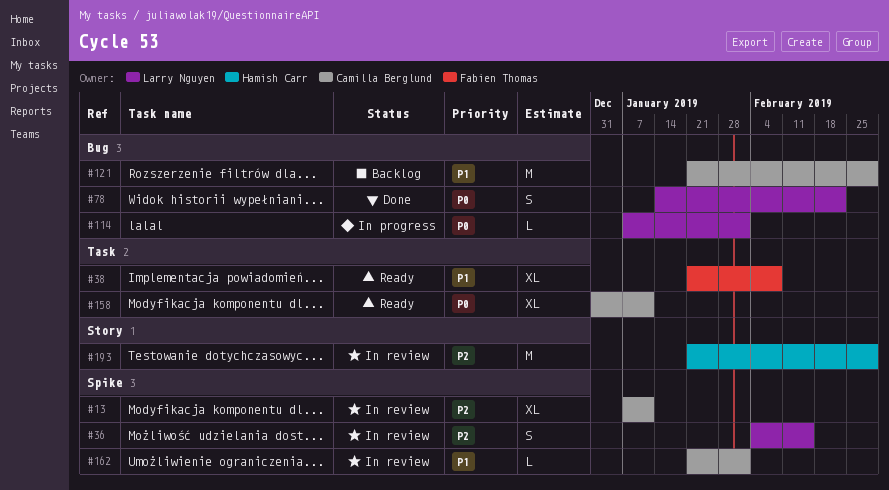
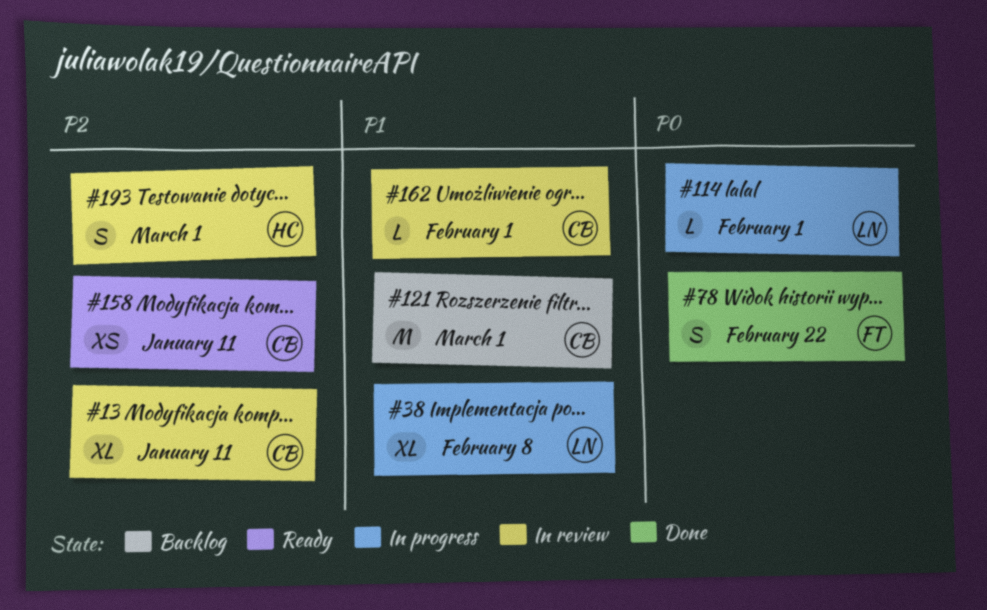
#36: present -> none
#38, status: Ready -> In progress
#38, owner: Fabien Thomas -> Larry Nguyen
#78, owner: Larry Nguyen -> Fabien Thomas
#158, priority: P0 -> P2
#158, estimate: XL -> XS
#193, estimate: M -> S

